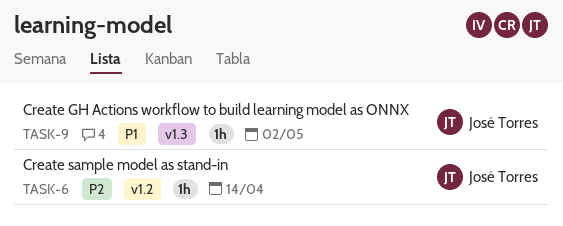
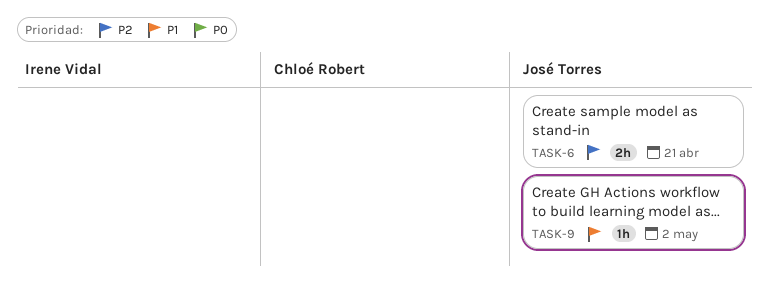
TASK-6, estimate: 1h -> 2h
TASK-6, due: Apr 14 -> Apr 21

